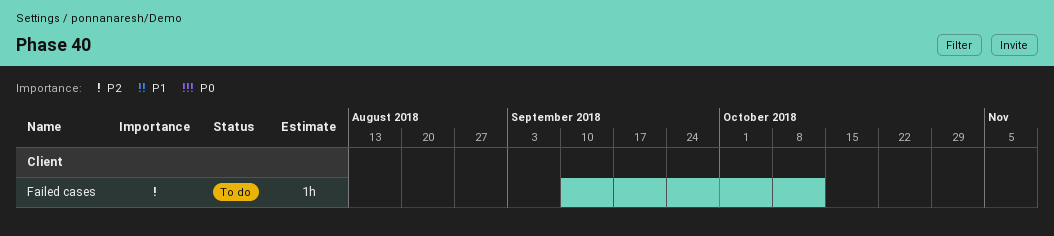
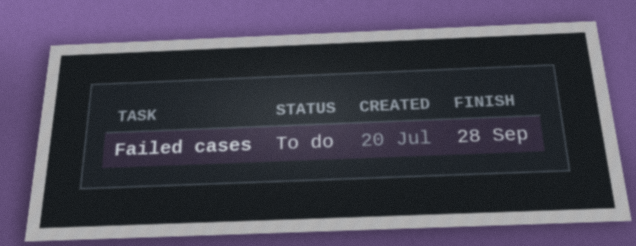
Failed cases, due: Oct 12 -> Sep 28

